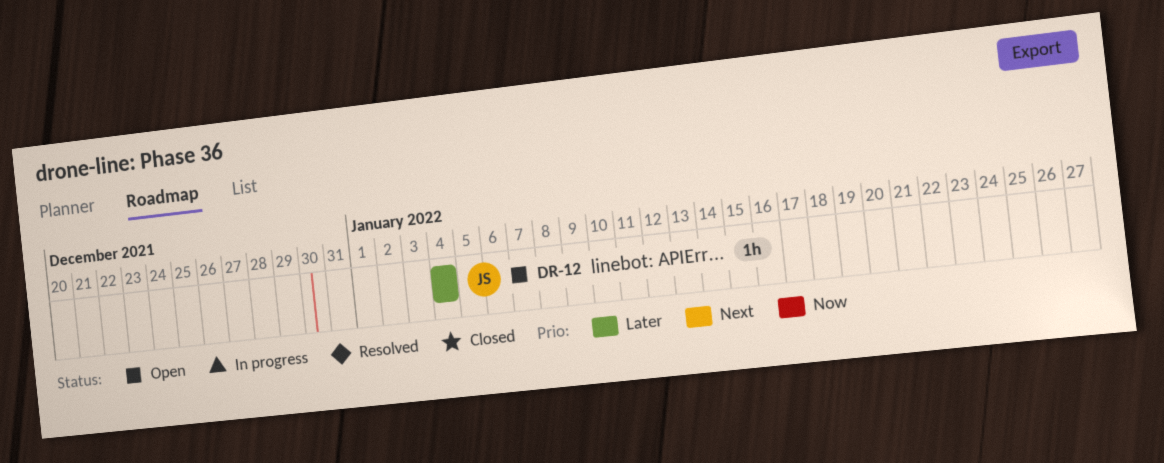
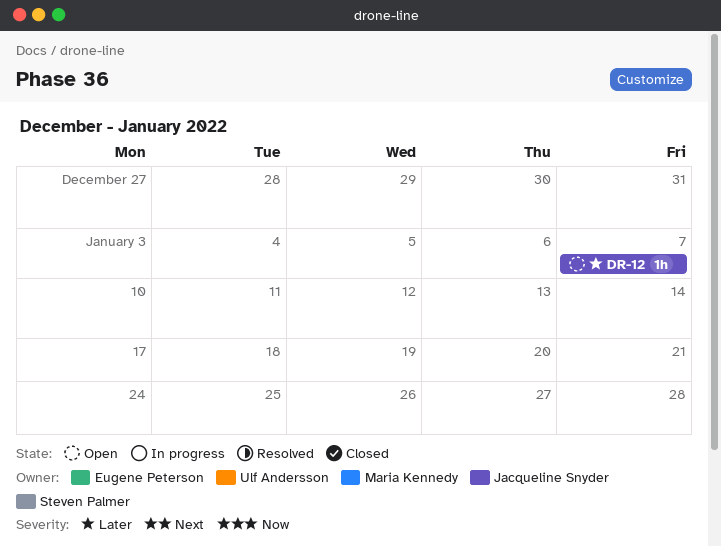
DR-12, start: Jan 4 -> Jan 7
DR-12, due: Jan 4 -> Jan 7

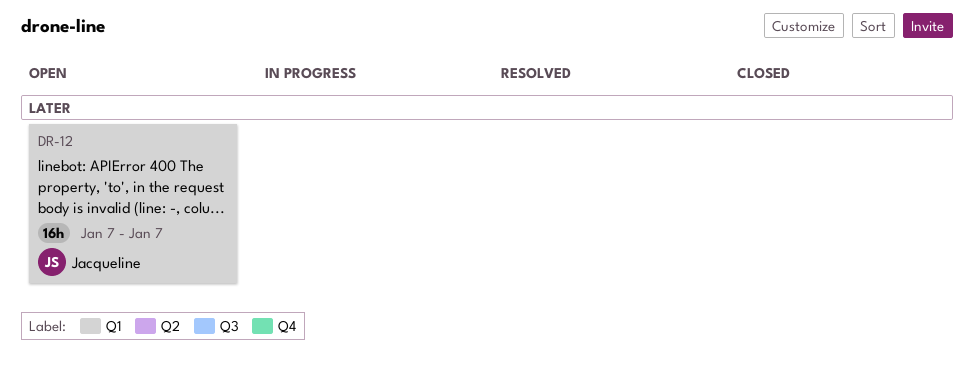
DR-12, estimate: 1h -> 16h

